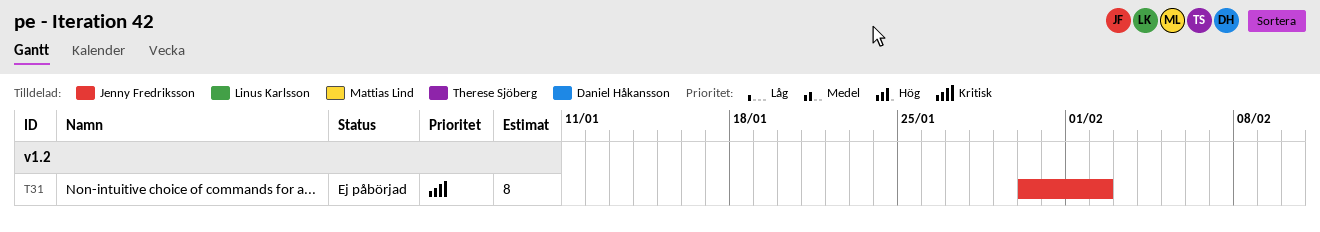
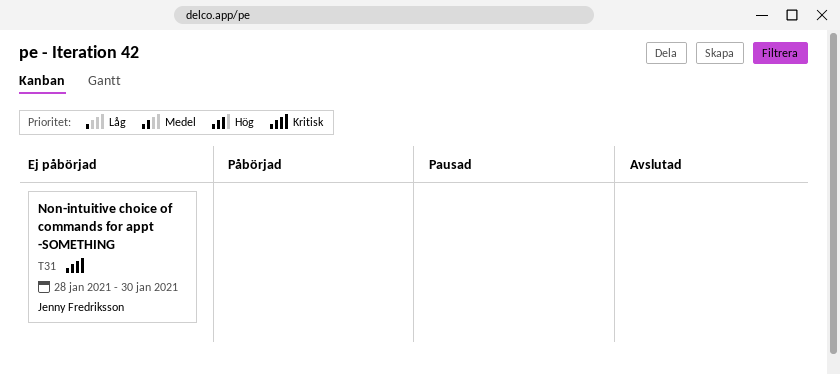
T31, start: Jan 30 -> Jan 28
T31, due: Feb 2 -> Jan 30

